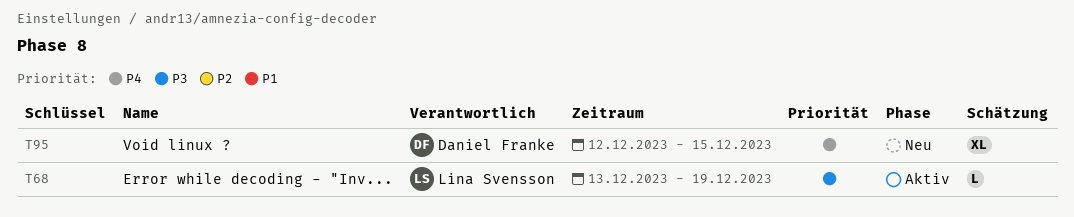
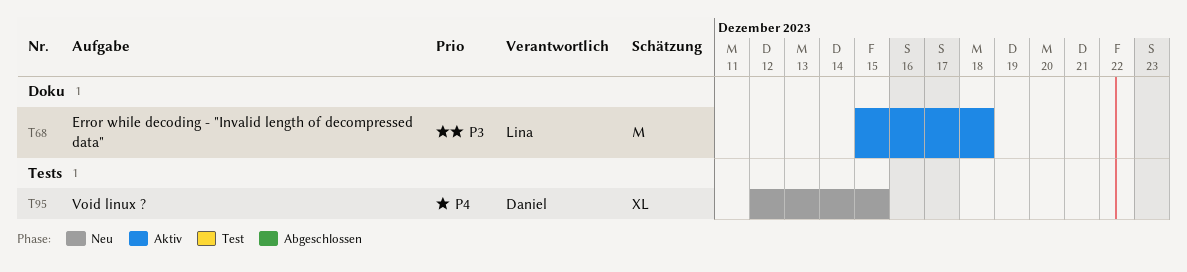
T68, estimate: L -> M
T68, start: Dec 13 -> Dec 15
T68, due: Dec 19 -> Dec 18

